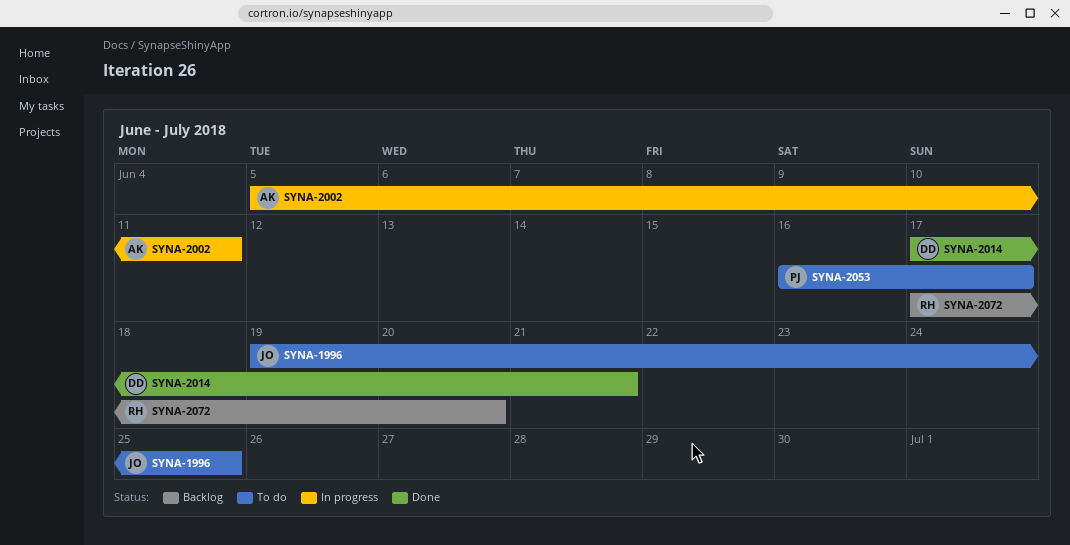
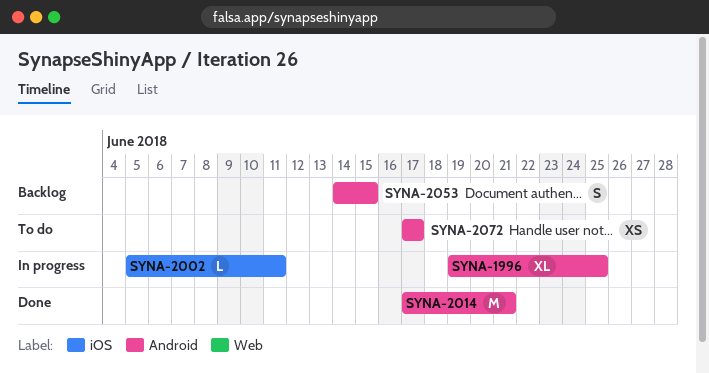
SYNA-1996, status: To do -> In progress
SYNA-2053, status: To do -> Backlog
SYNA-2053, start: Jun 16 -> Jun 14
SYNA-2053, due: Jun 17 -> Jun 15
SYNA-2072, status: Backlog -> To do
SYNA-2072, due: Jun 20 -> Jun 17

